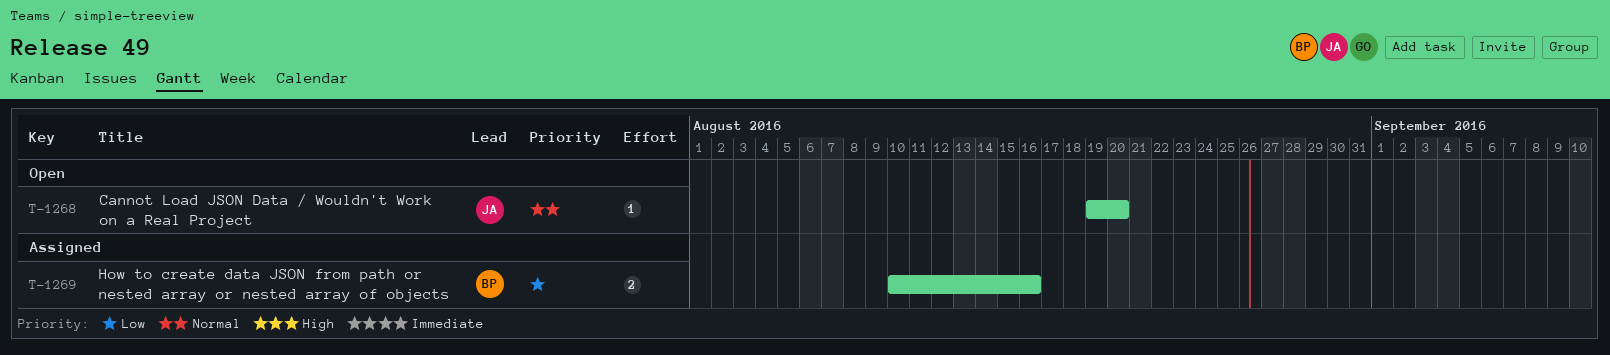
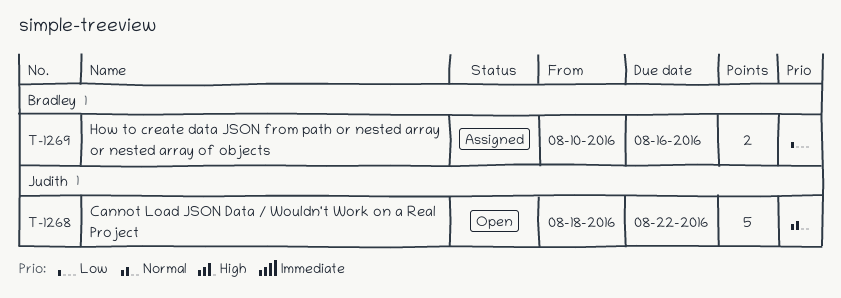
T-1268, estimate: 1 -> 5
T-1268, start: Aug 19 -> Aug 18
T-1268, due: Aug 20 -> Aug 22

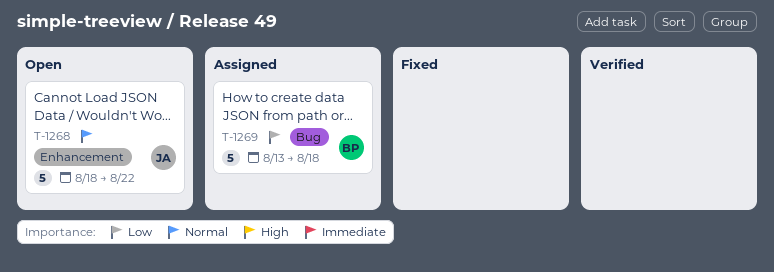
T-1269, estimate: 2 -> 5
T-1269, start: Aug 10 -> Aug 13
T-1269, due: Aug 16 -> Aug 18

